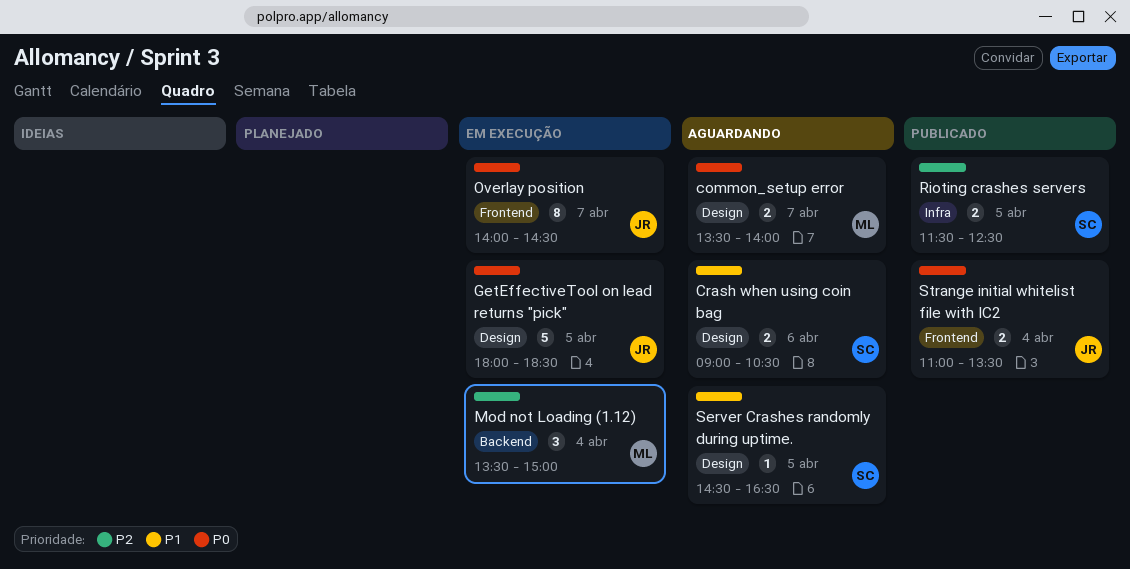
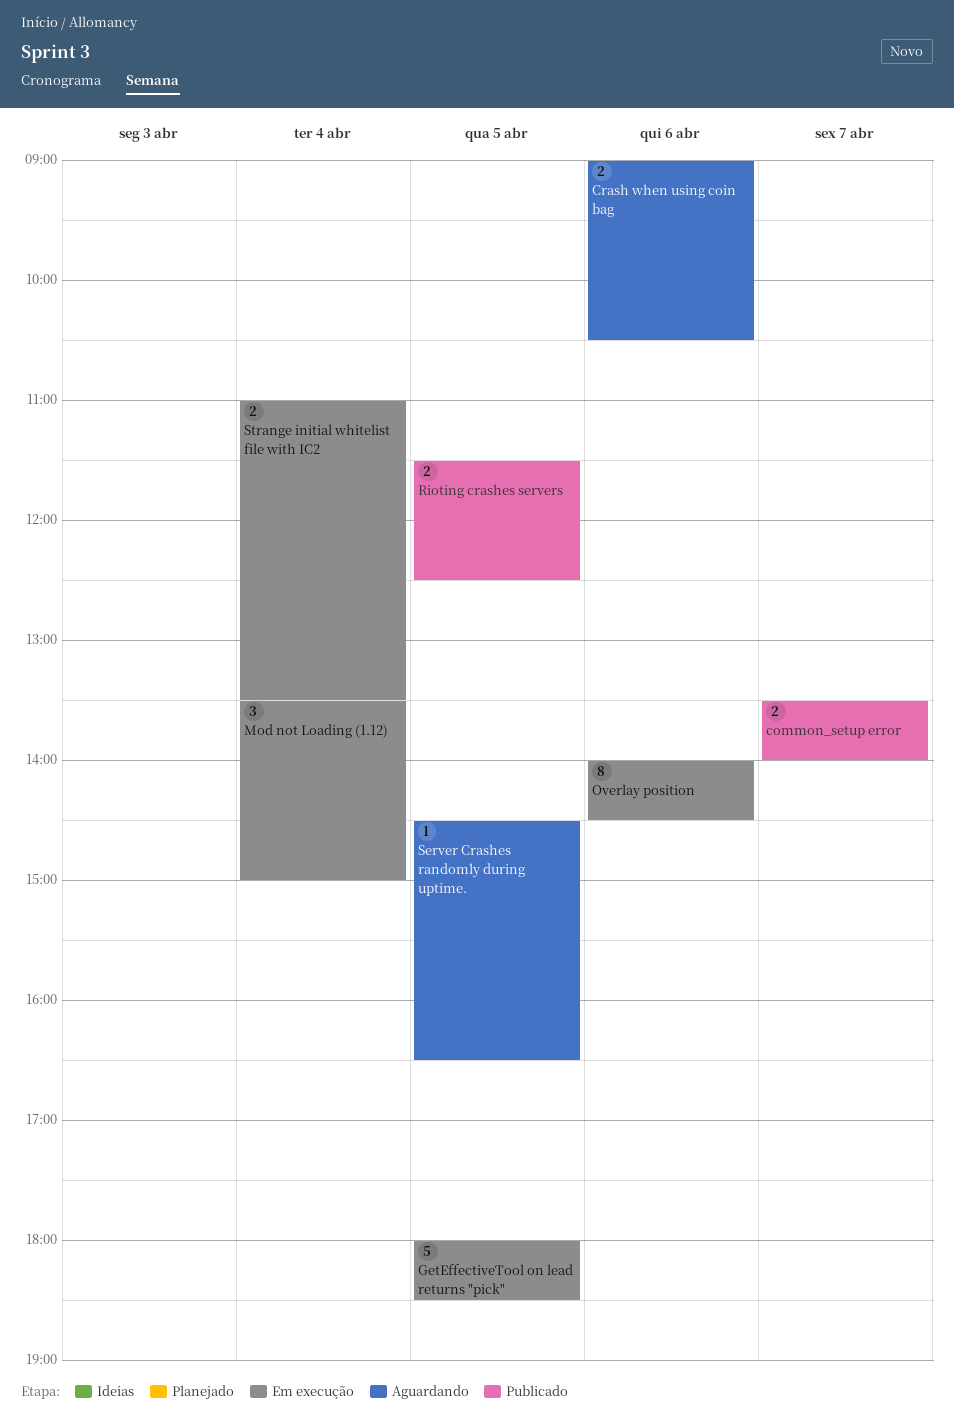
common_setup error, status: Aguardando -> Publicado
Overlay position, day: Apr 7 -> Apr 6
Strange initial whitelist file with IC2, status: Publicado -> Em execução

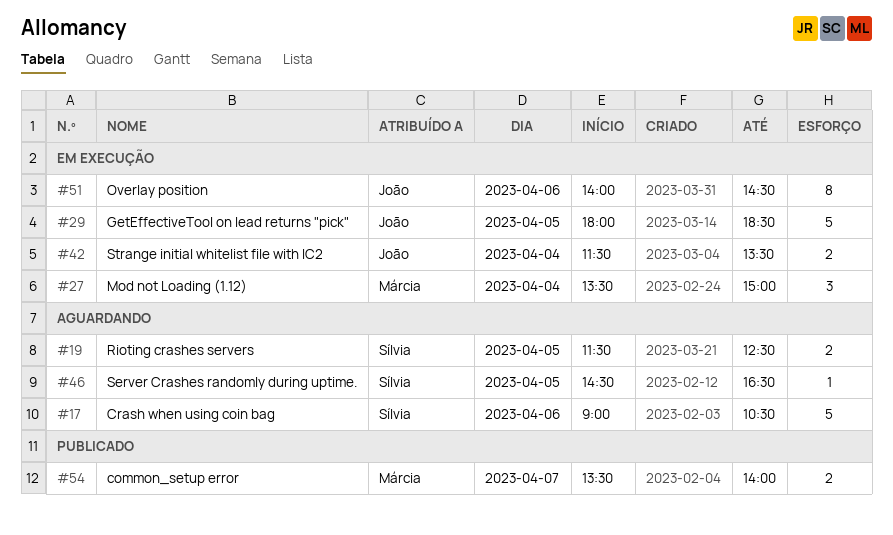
Crash when using coin bag, estimate: 2 -> 5
Rioting crashes servers, status: Publicado -> Aguardando
Strange initial whitelist file with IC2, begins: 11:00 -> 11:30

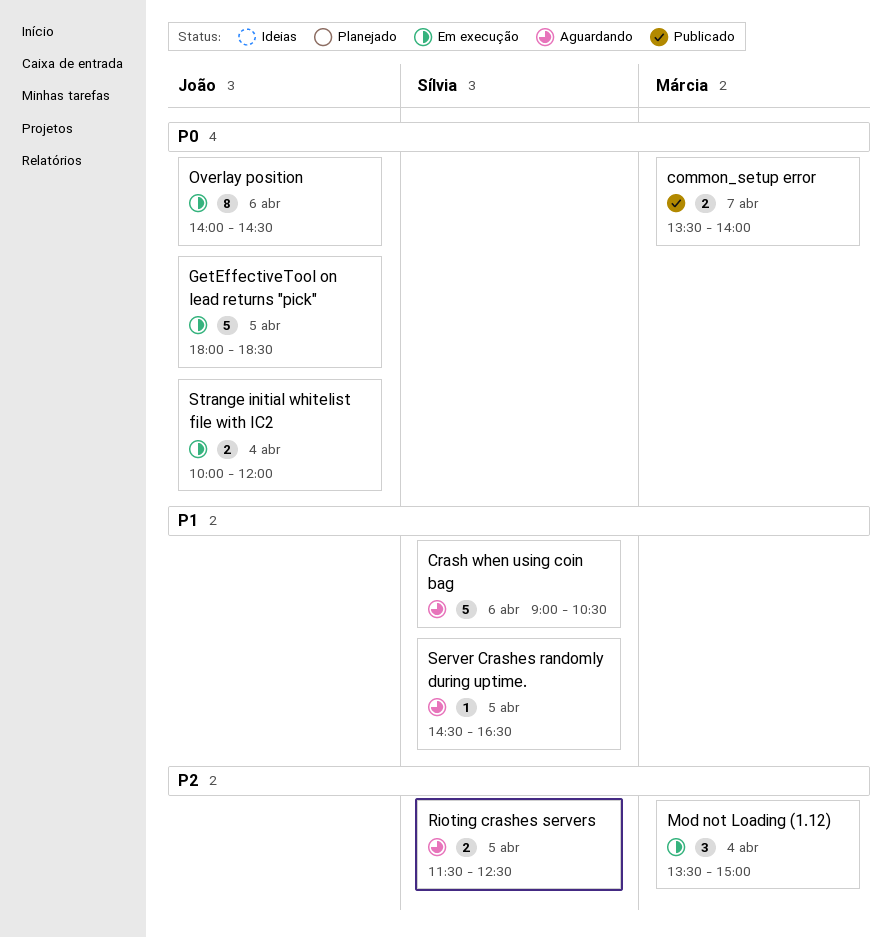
Strange initial whitelist file with IC2, begins: 11:30 -> 10:00
Strange initial whitelist file with IC2, ends: 13:30 -> 12:00

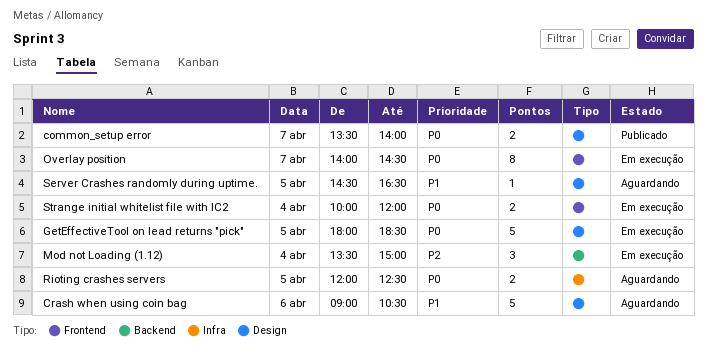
Overlay position, day: Apr 6 -> Apr 7
Rioting crashes servers, priority: P2 -> P0
Rioting crashes servers, begins: 11:30 -> 12:00

